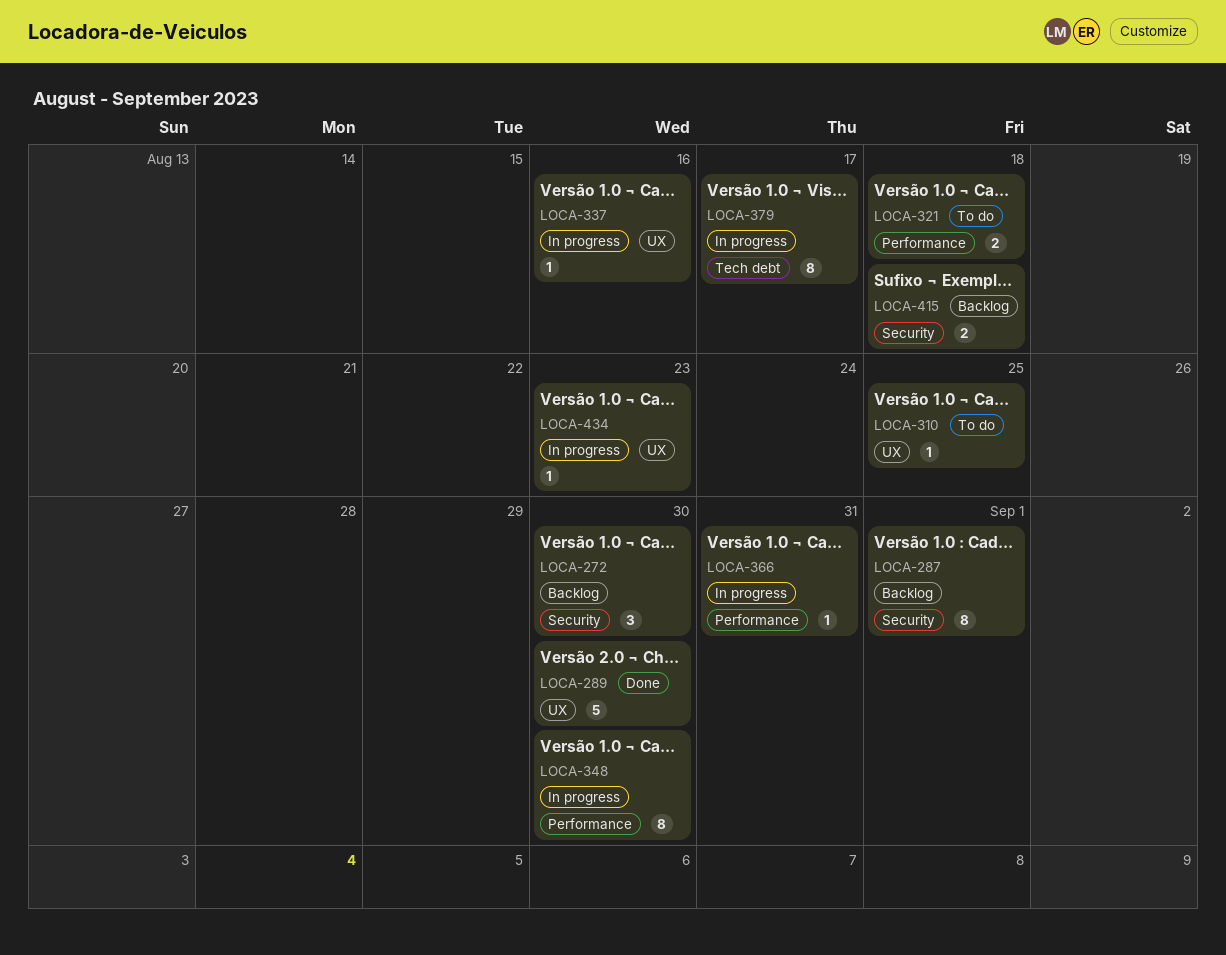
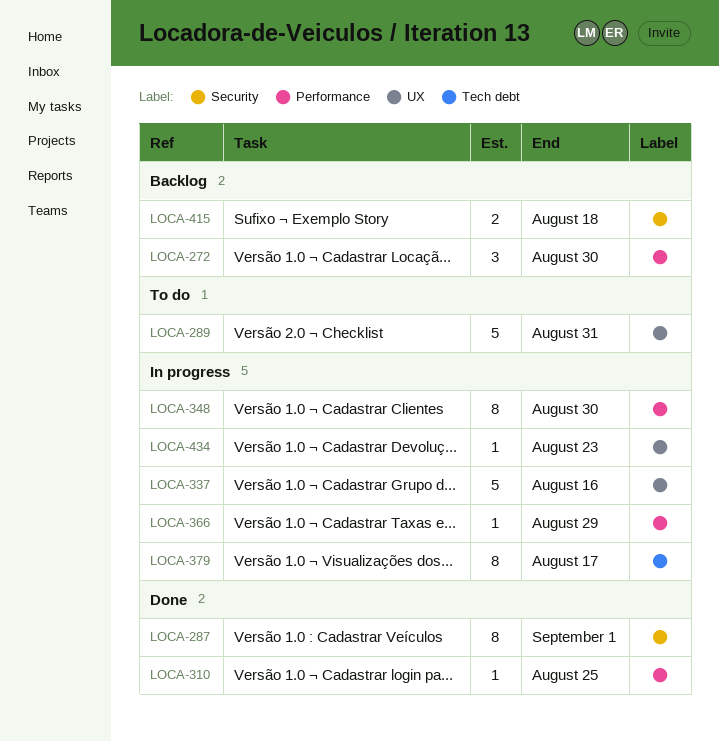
LOCA-272, label: Security -> Performance
LOCA-287, status: Backlog -> Done
LOCA-289, status: Done -> To do
LOCA-289, due: Aug 30 -> Aug 31
LOCA-310, status: To do -> Done
LOCA-310, label: UX -> Performance
LOCA-321: present -> none
LOCA-337, estimate: 1 -> 5
LOCA-366, due: Aug 31 -> Aug 29

